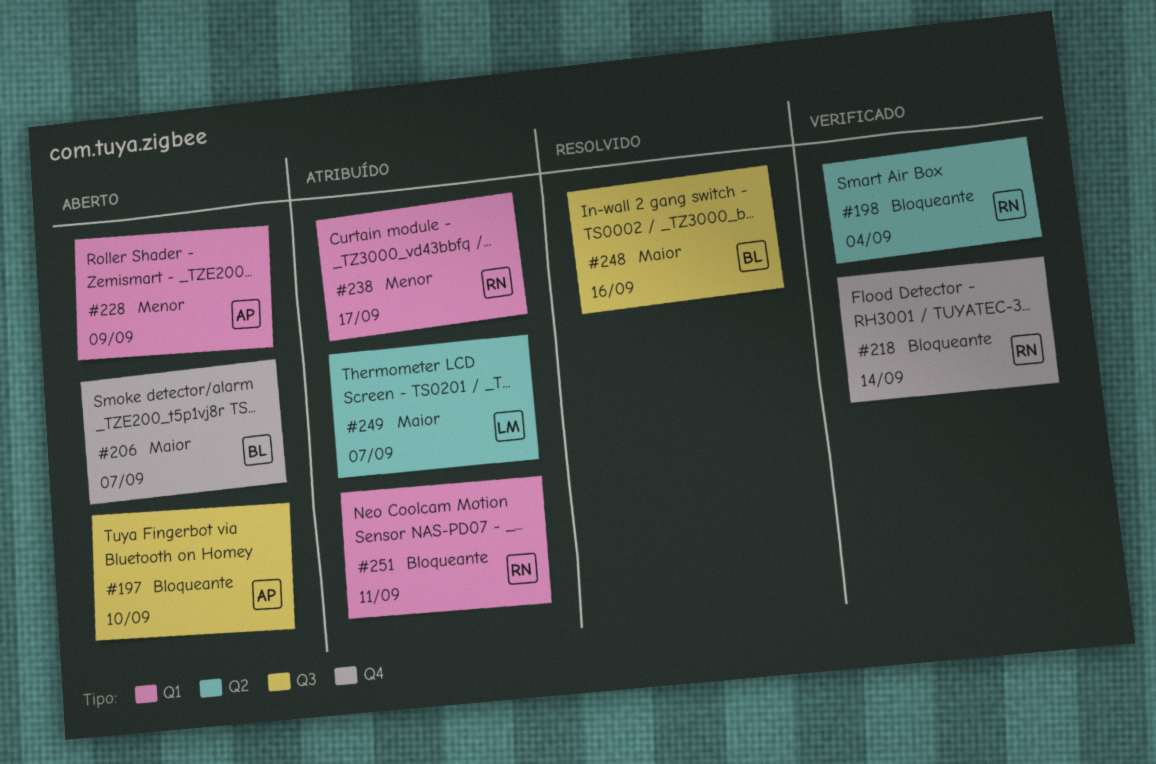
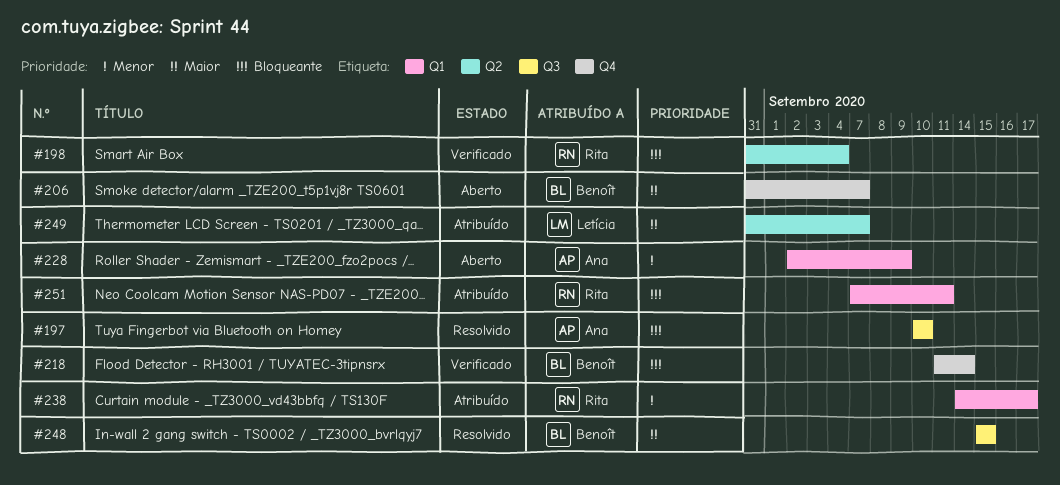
#197, status: Aberto -> Resolvido
#218, owner: Rita -> Benoît
#248, due: Sep 16 -> Sep 15

